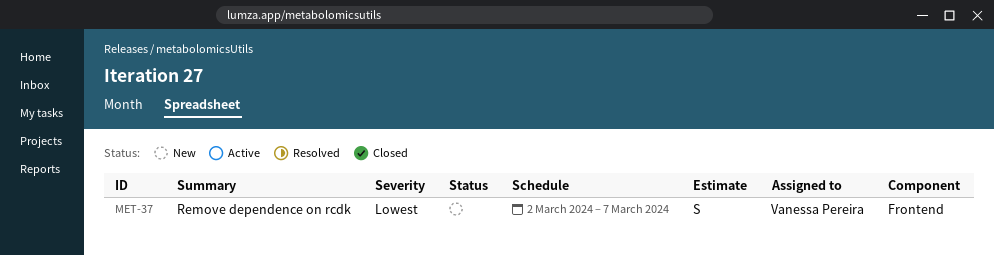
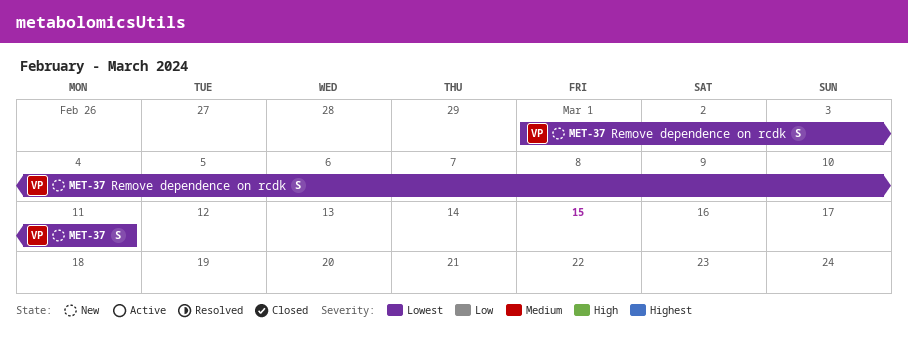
MET-37, start: Mar 2 -> Mar 1
MET-37, due: Mar 7 -> Mar 11

